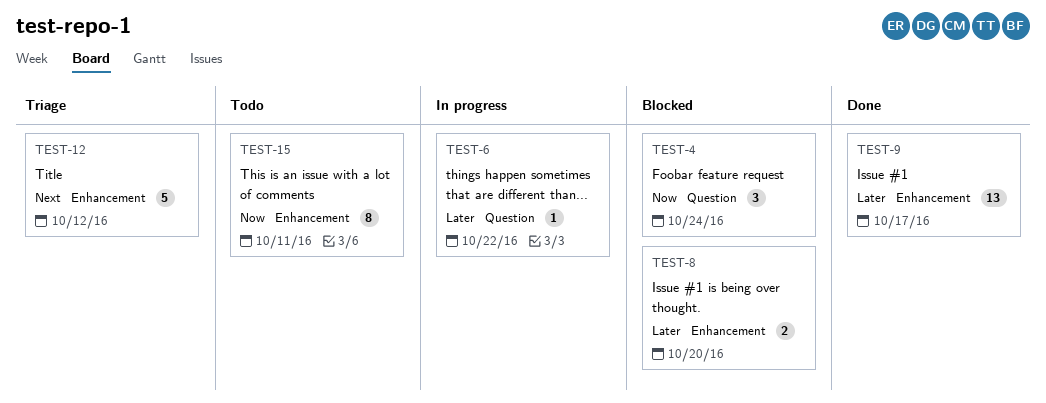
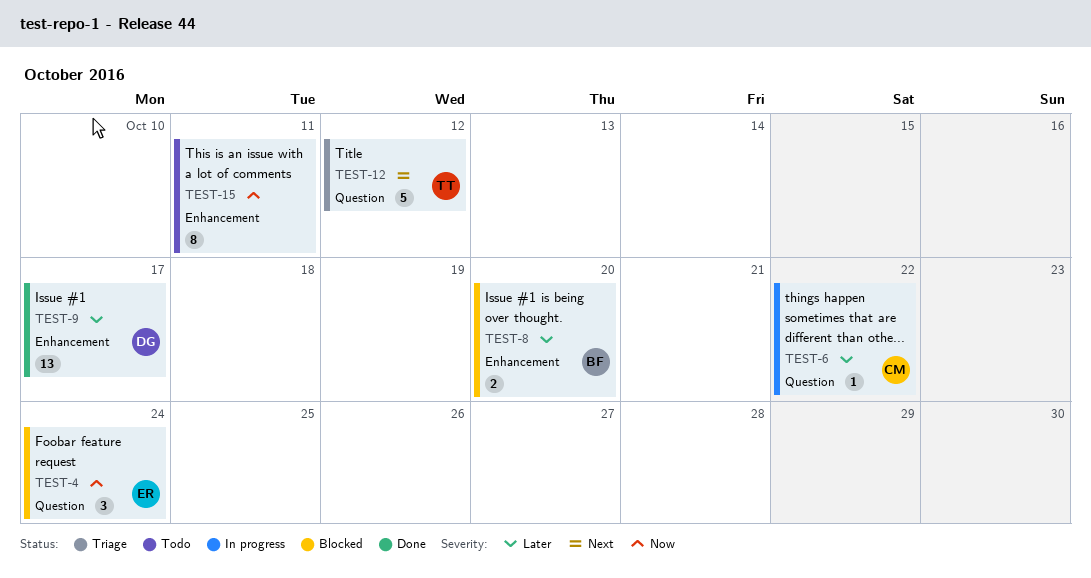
TEST-12, label: Enhancement -> Question

